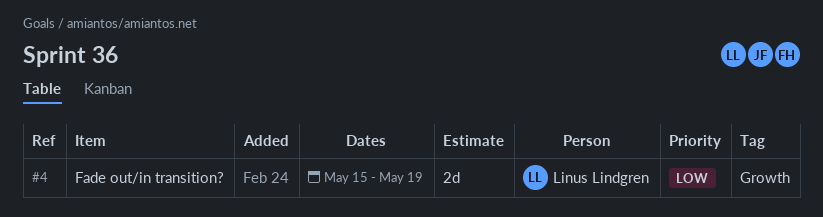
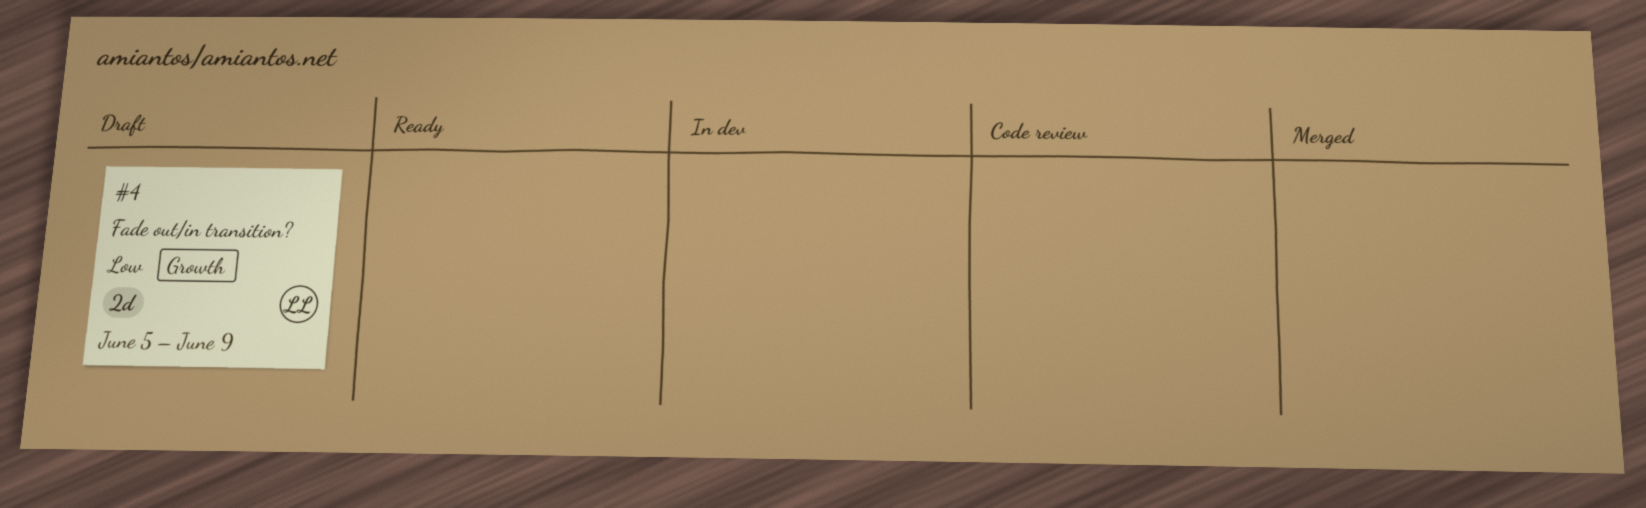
#4, start: May 15 -> Jun 5
#4, due: May 19 -> Jun 9

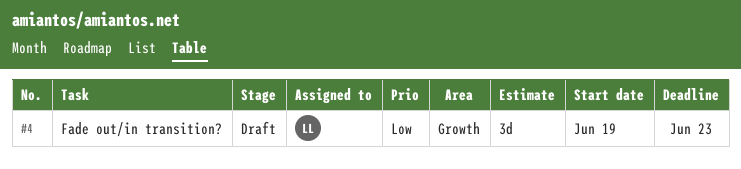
#4, estimate: 2d -> 3d
#4, start: Jun 5 -> Jun 19
#4, due: Jun 9 -> Jun 23

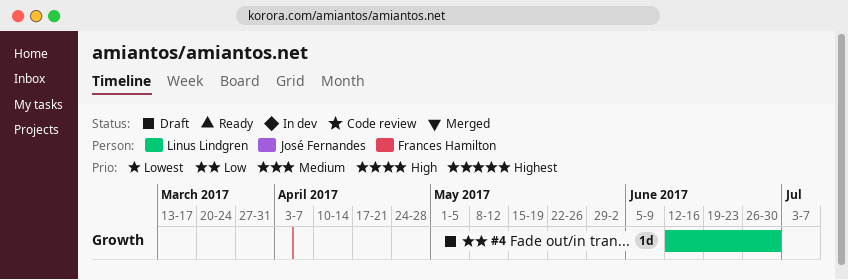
#4, estimate: 3d -> 1d
#4, start: Jun 19 -> Jun 12
#4, due: Jun 23 -> Jun 30

